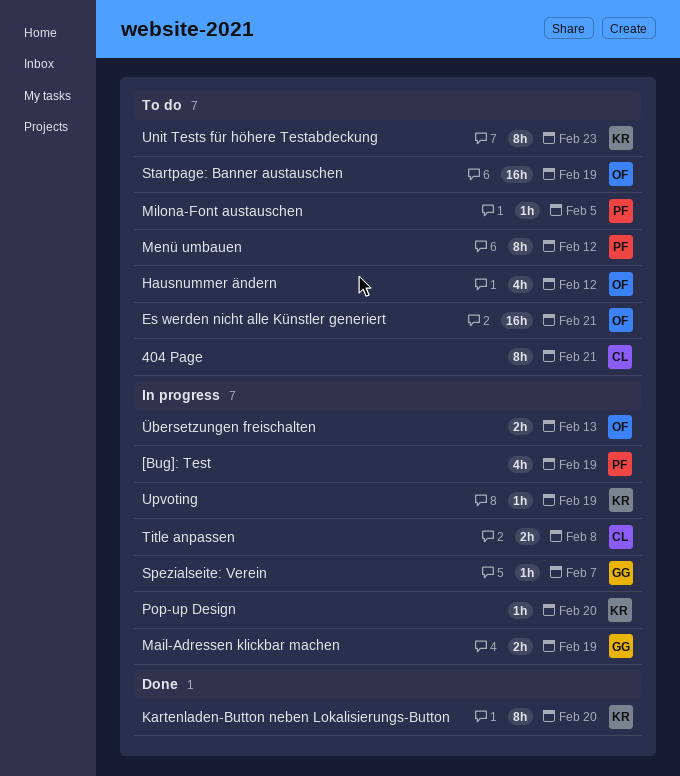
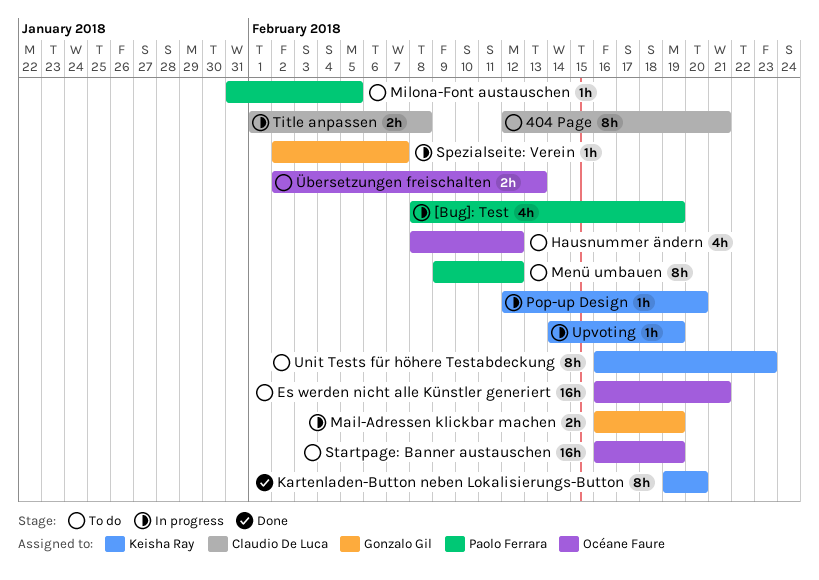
Übersetzungen freischalten, status: In progress -> To do

